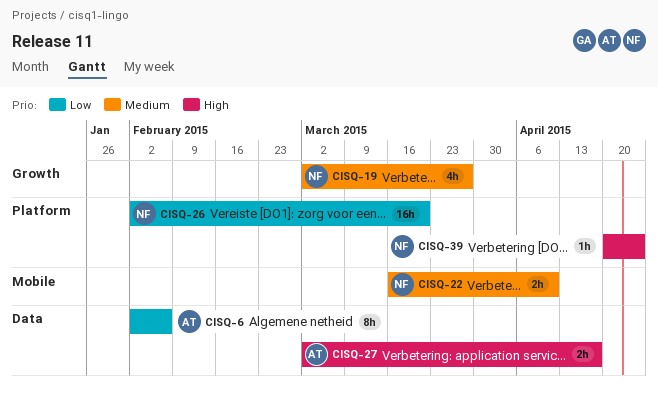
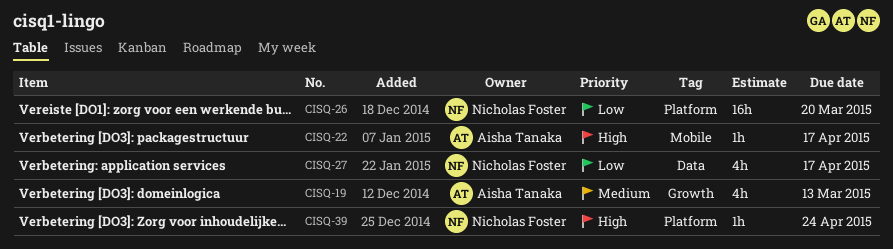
CISQ-6: present -> none
CISQ-19, owner: Nicholas Foster -> Aisha Tanaka
CISQ-19, due: Mar 27 -> Mar 13
CISQ-22, owner: Nicholas Foster -> Aisha Tanaka
CISQ-22, priority: Medium -> High
CISQ-22, estimate: 2h -> 1h
CISQ-22, due: Apr 10 -> Apr 17
CISQ-27, owner: Aisha Tanaka -> Nicholas Foster
CISQ-27, priority: High -> Low
CISQ-27, estimate: 2h -> 4h

